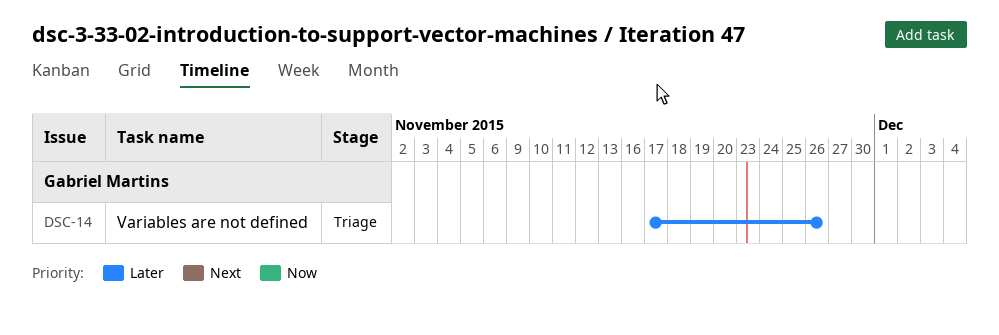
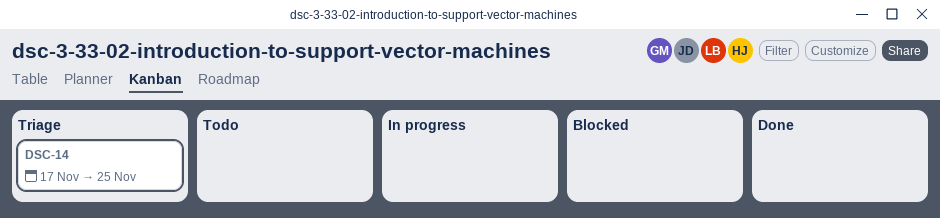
DSC-14, due: Nov 26 -> Nov 25

